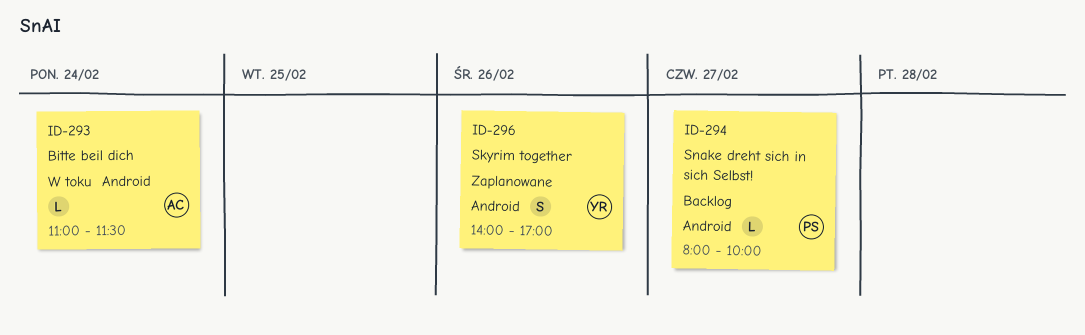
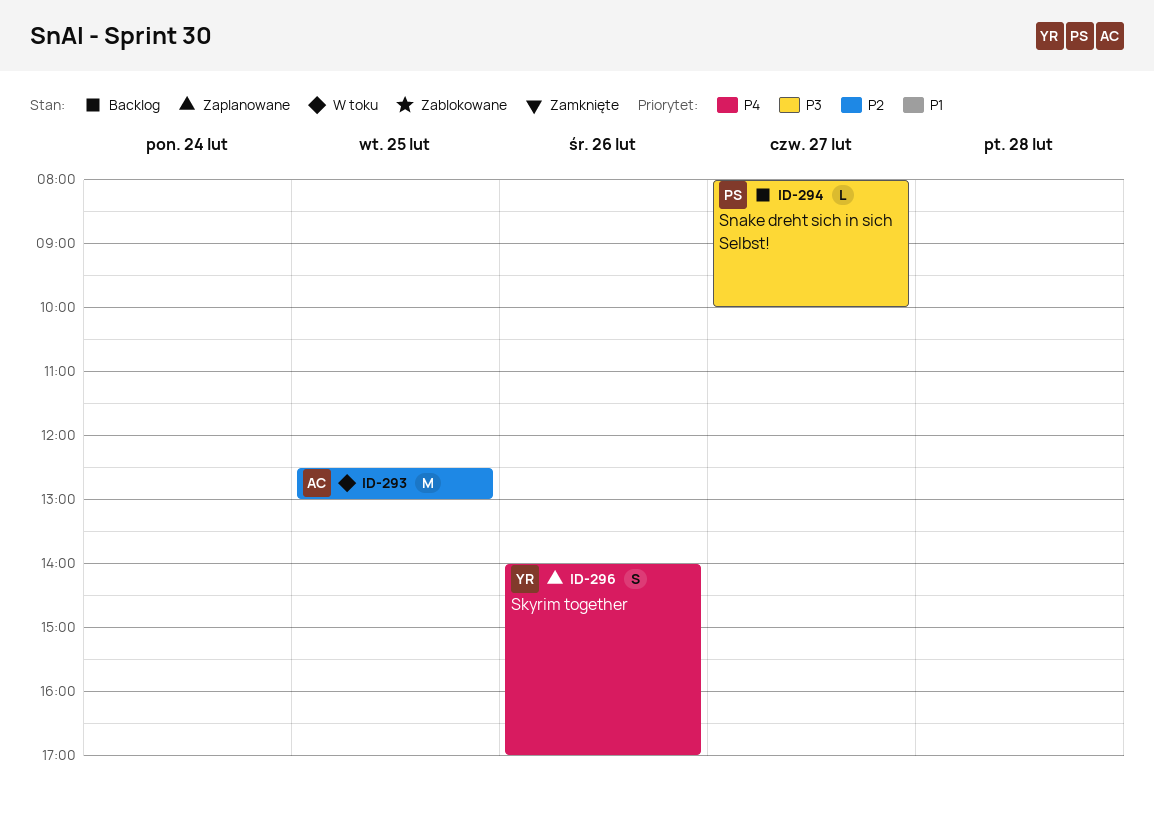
ID-293, estimate: L -> M
ID-293, day: Feb 24 -> Feb 25
ID-293, begins: 11:00 -> 12:30
ID-293, ends: 11:30 -> 13:00

